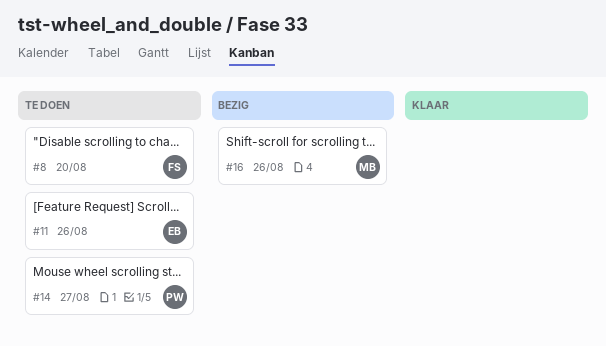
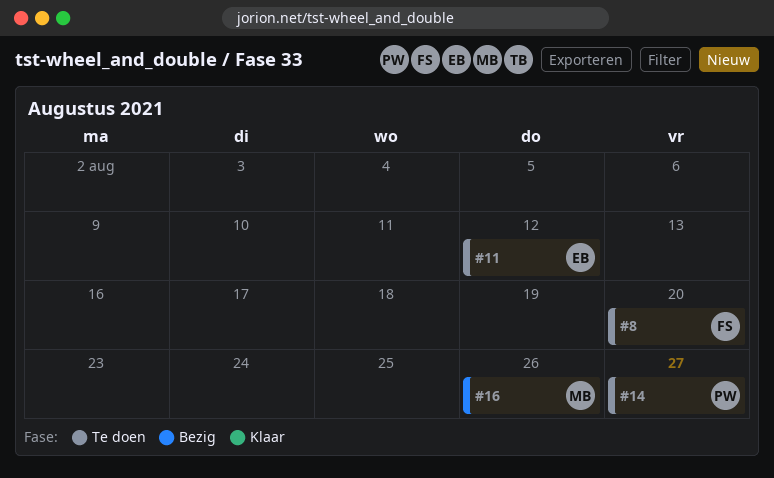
#11, due: Aug 26 -> Aug 12

